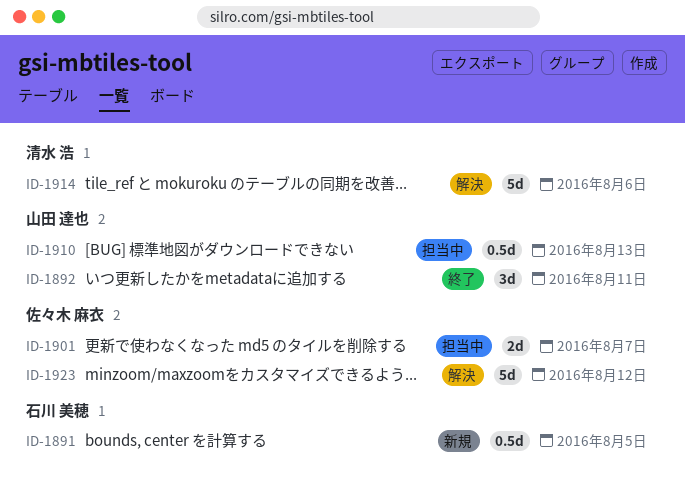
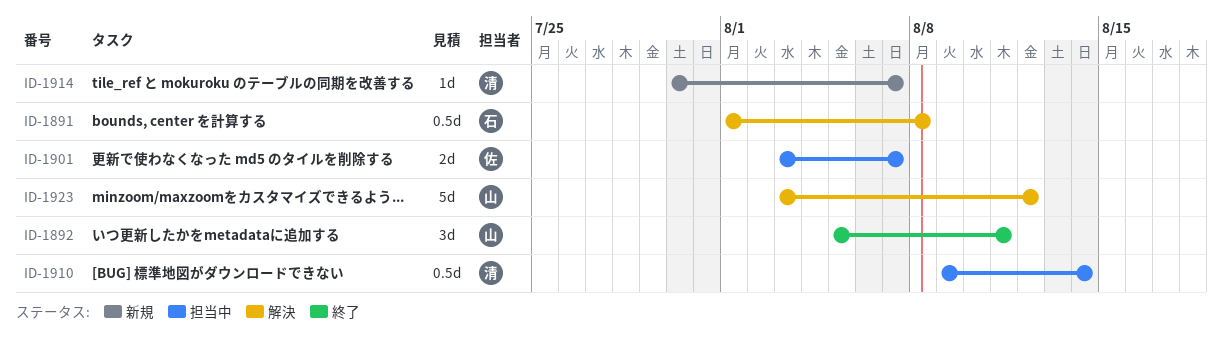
ID-1891, status: 新規 -> 解決
ID-1891, due: Aug 5 -> Aug 8
ID-1910, owner: 山田 達也 -> 清水 浩
ID-1910, due: Aug 13 -> Aug 14
ID-1914, status: 解決 -> 新規
ID-1914, estimate: 5d -> 1d
ID-1914, due: Aug 6 -> Aug 7
ID-1923, owner: 佐々木 麻衣 -> 山田 達也

